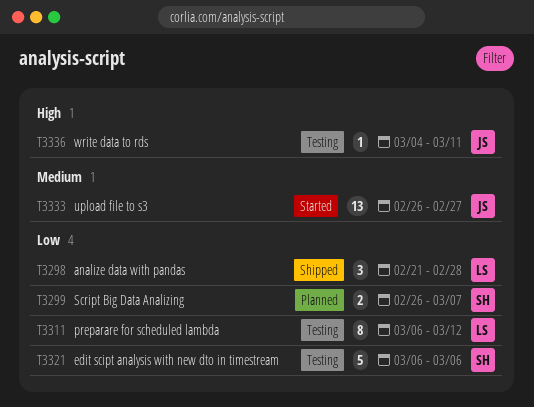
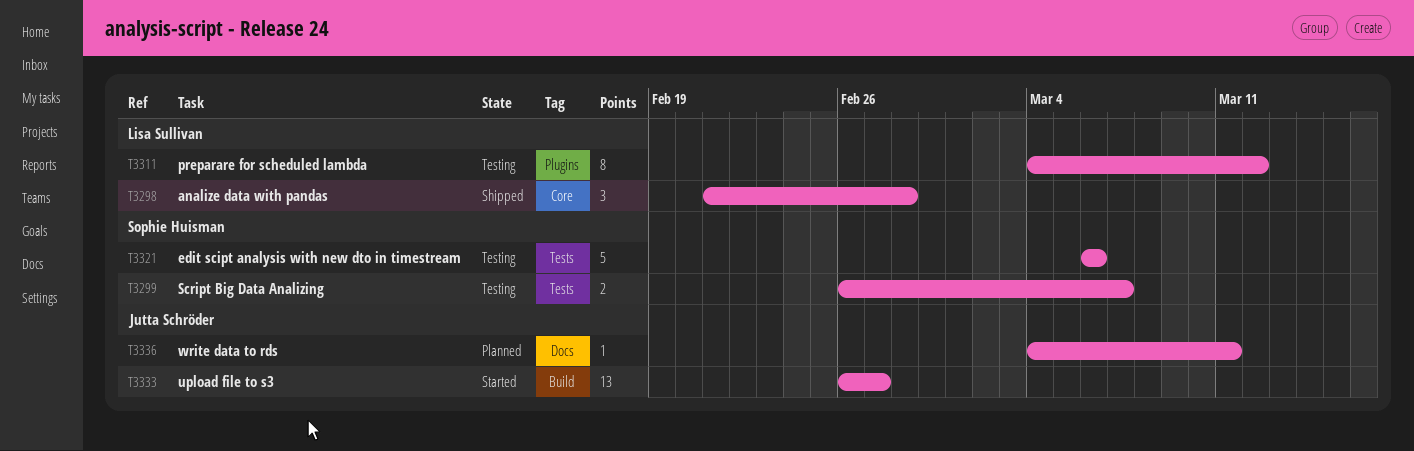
T3299, status: Planned -> Testing
T3311, start: Mar 6 -> Mar 4
T3336, status: Testing -> Planned

